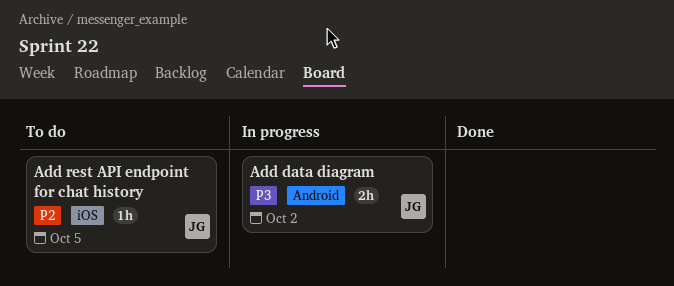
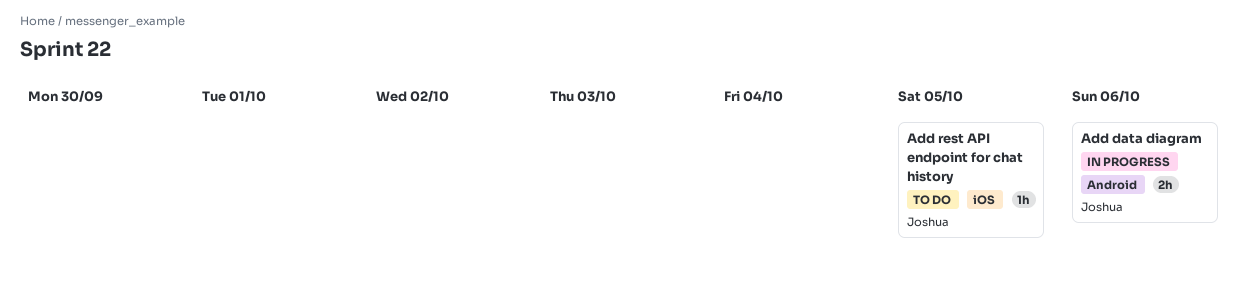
Add data diagram, due: Oct 2 -> Oct 6

